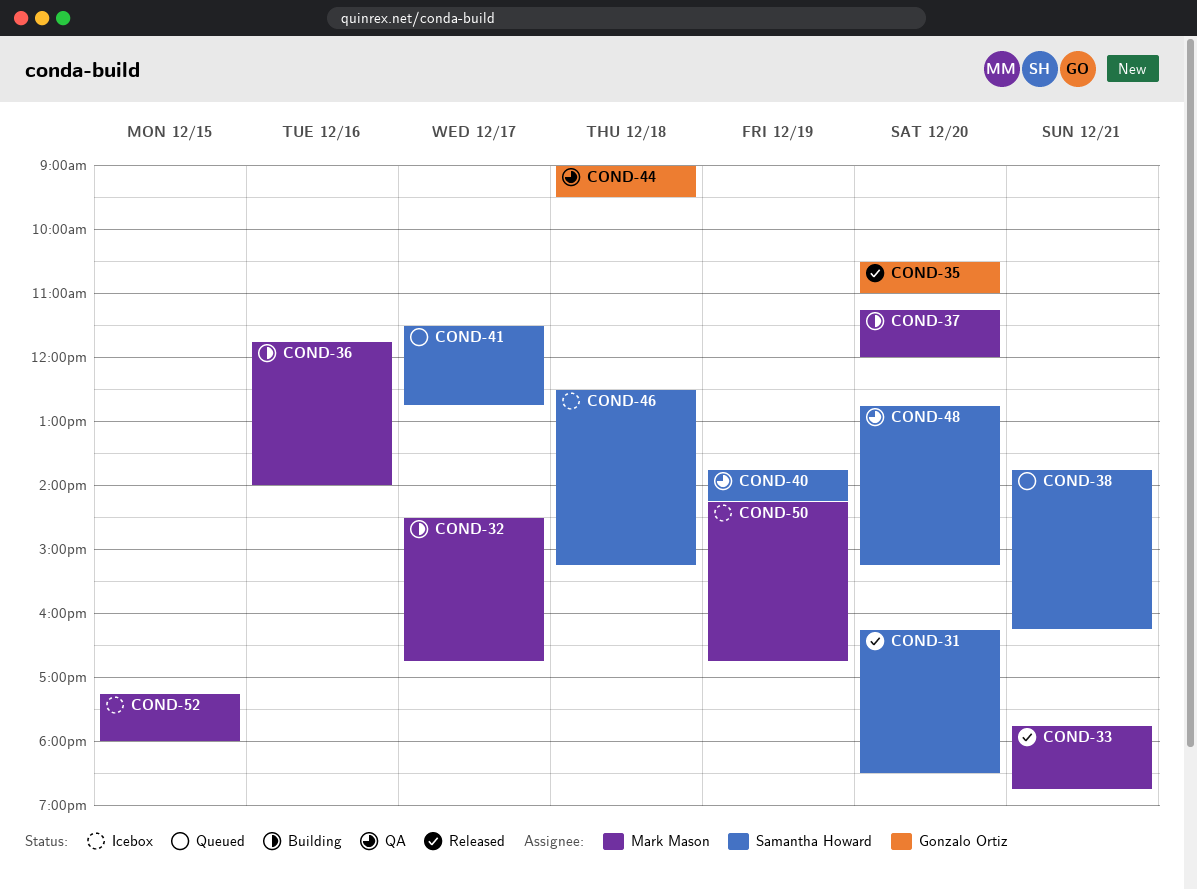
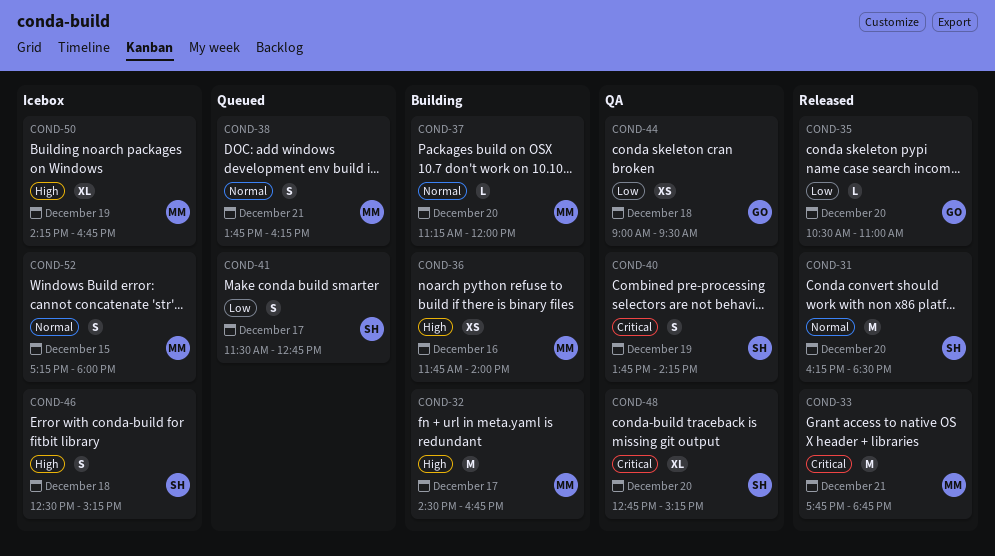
COND-38, owner: Samantha Howard -> Mark Mason

